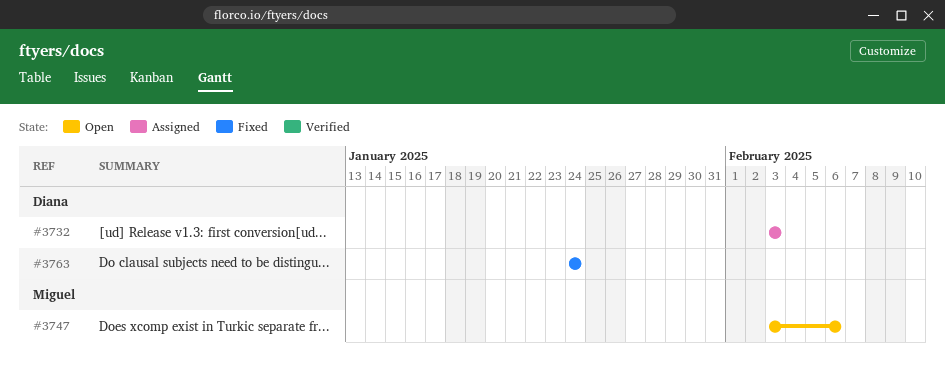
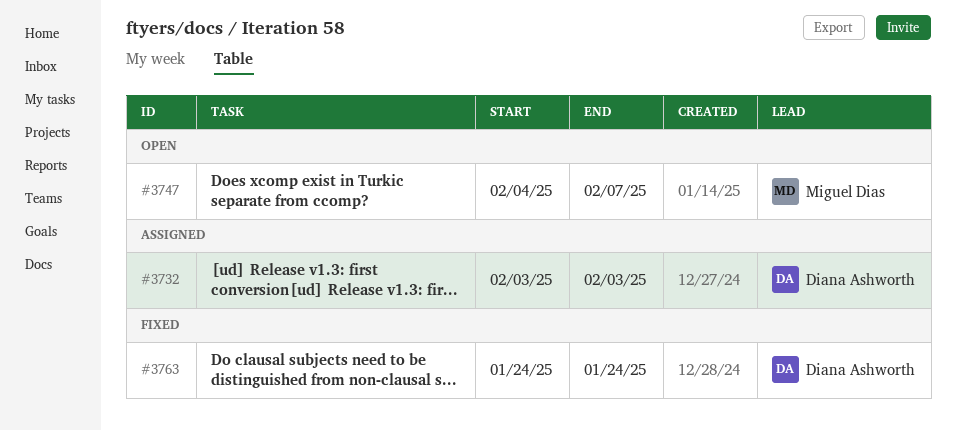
#3747, start: Feb 3 -> Feb 4
#3747, due: Feb 6 -> Feb 7

